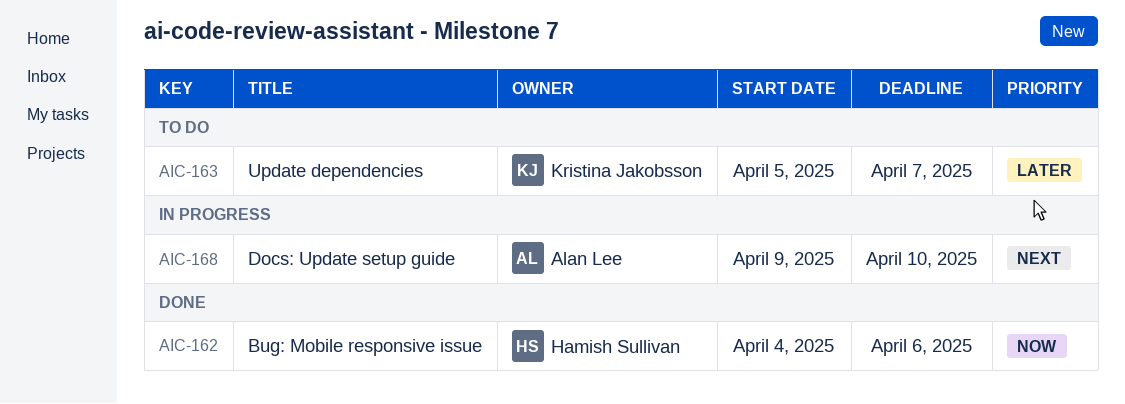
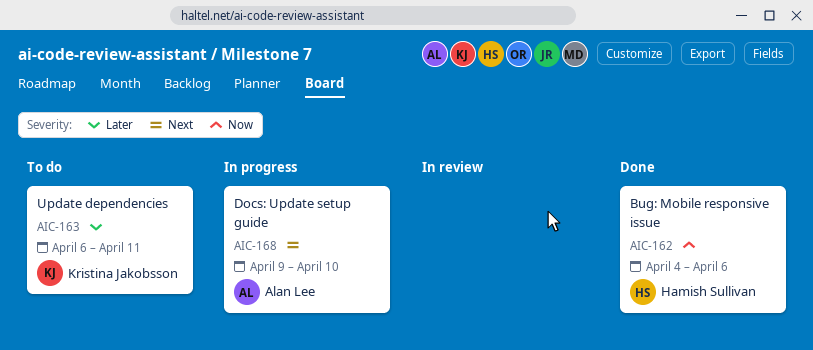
AIC-163, start: Apr 5 -> Apr 6
AIC-163, due: Apr 7 -> Apr 11

